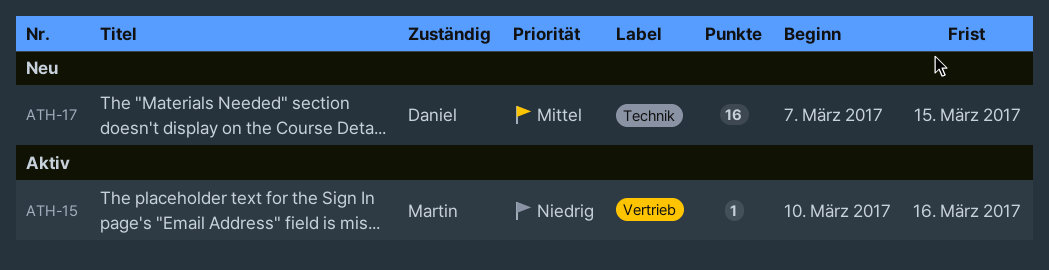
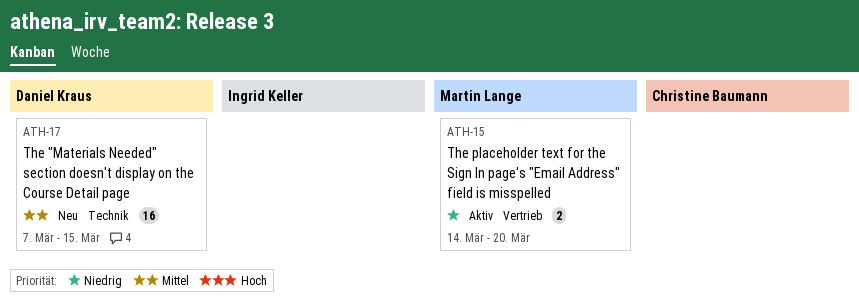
ATH-15, estimate: 1 -> 2
ATH-15, start: Mar 10 -> Mar 14
ATH-15, due: Mar 16 -> Mar 20

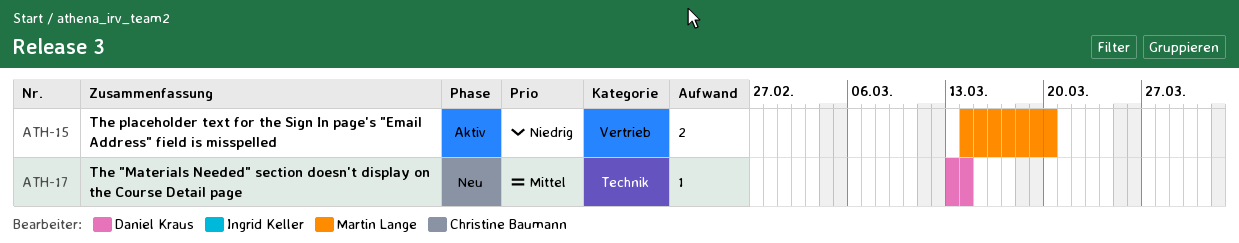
ATH-17, estimate: 16 -> 1
ATH-17, start: Mar 7 -> Mar 13
ATH-17, due: Mar 15 -> Mar 14

